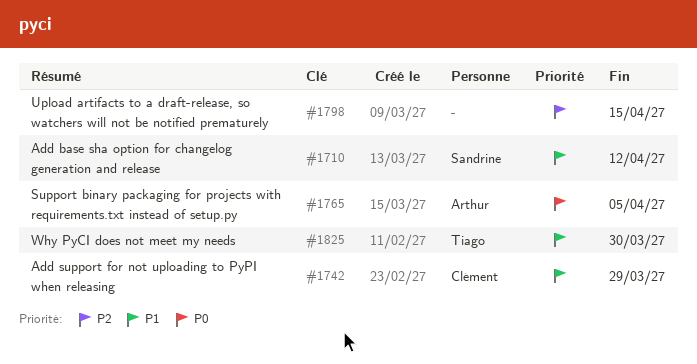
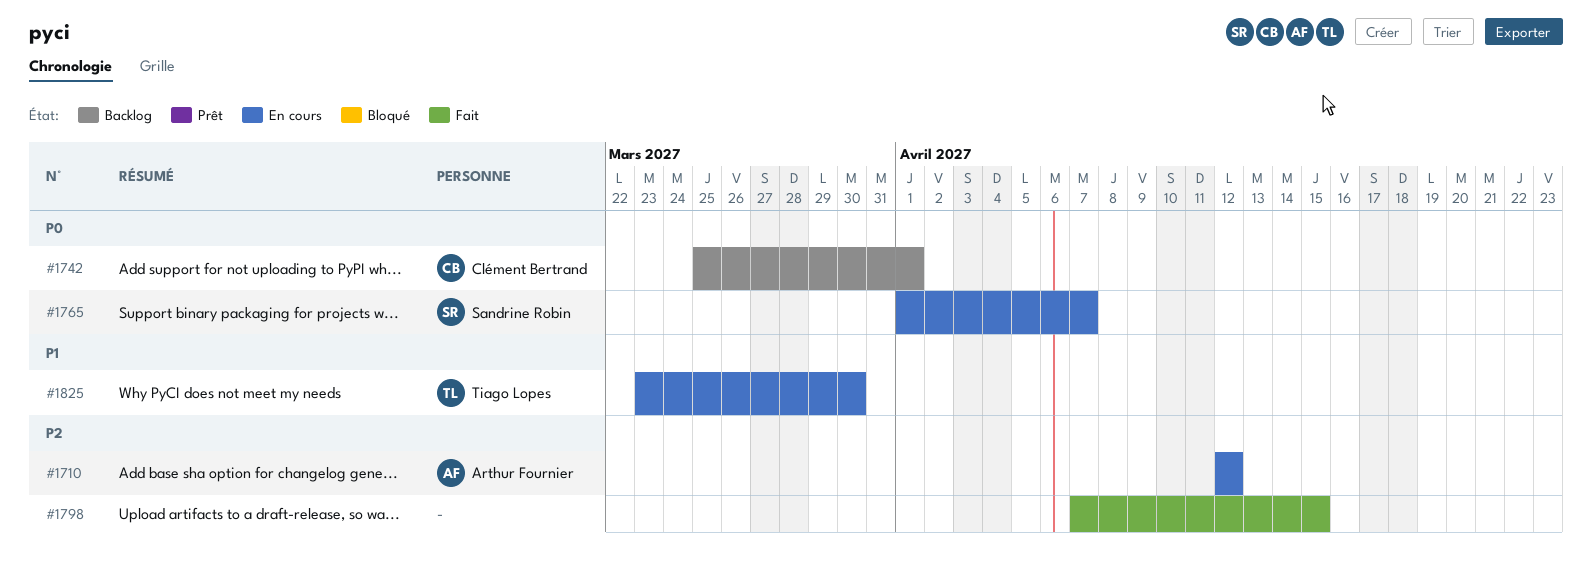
#1710, owner: Sandrine Robin -> Arthur Fournier
#1710, priority: P1 -> P2
#1742, priority: P1 -> P0
#1742, due: Mar 29 -> Apr 1
#1765, owner: Arthur Fournier -> Sandrine Robin
#1765, due: Apr 5 -> Apr 7

